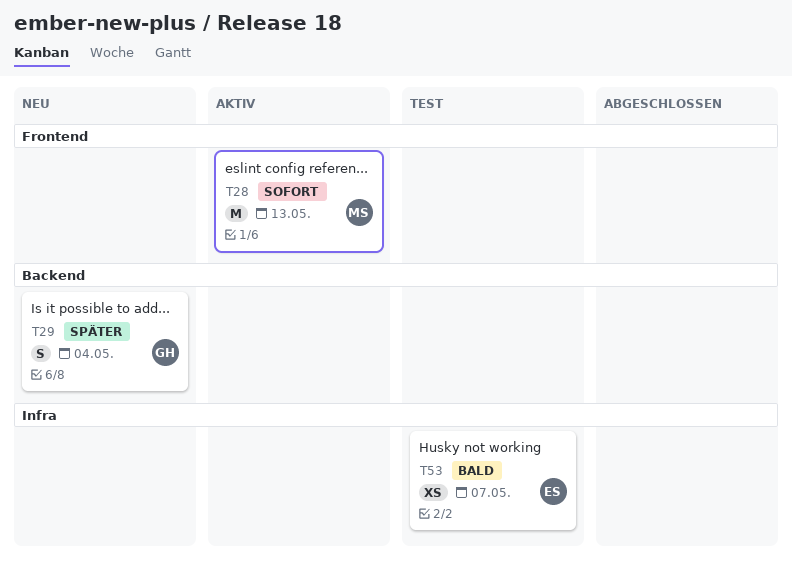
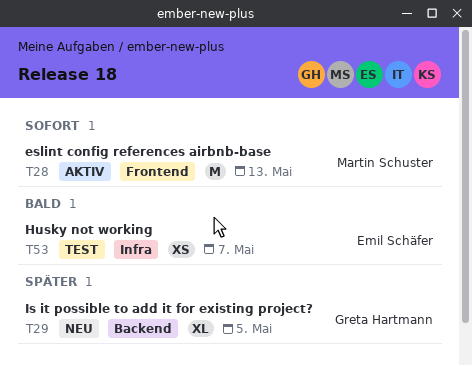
T29, estimate: S -> XL
T29, due: May 4 -> May 5

